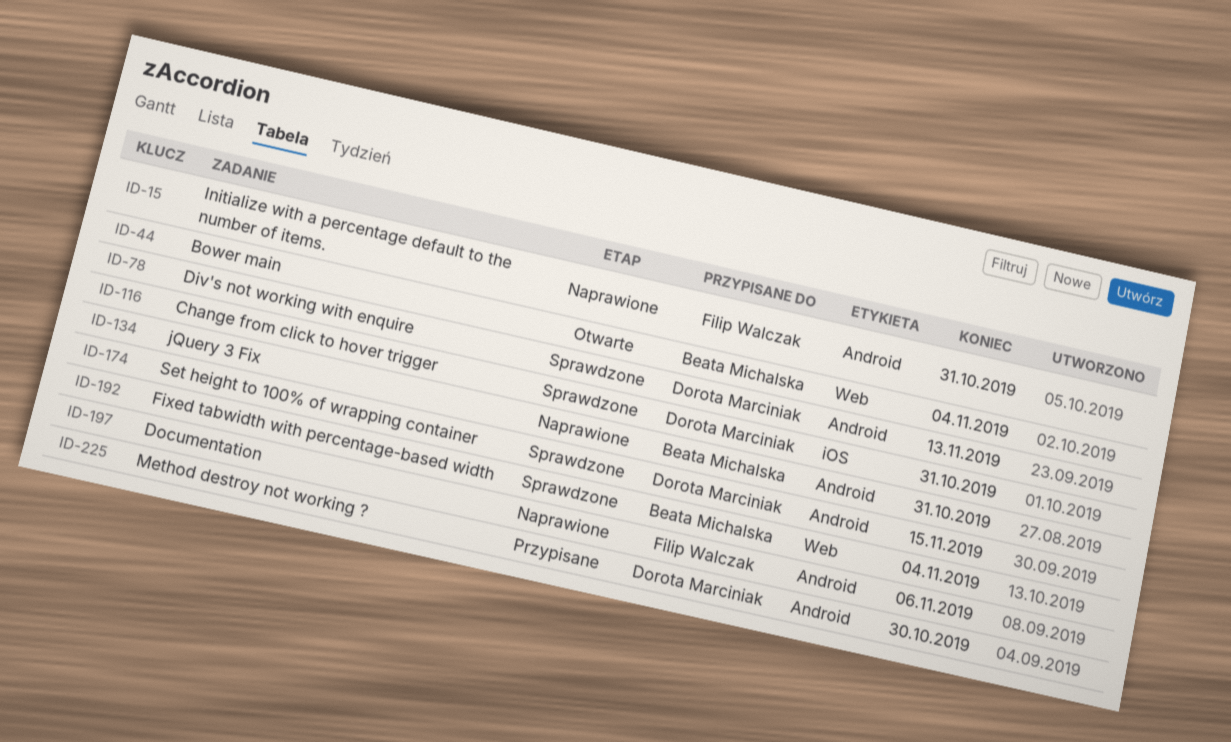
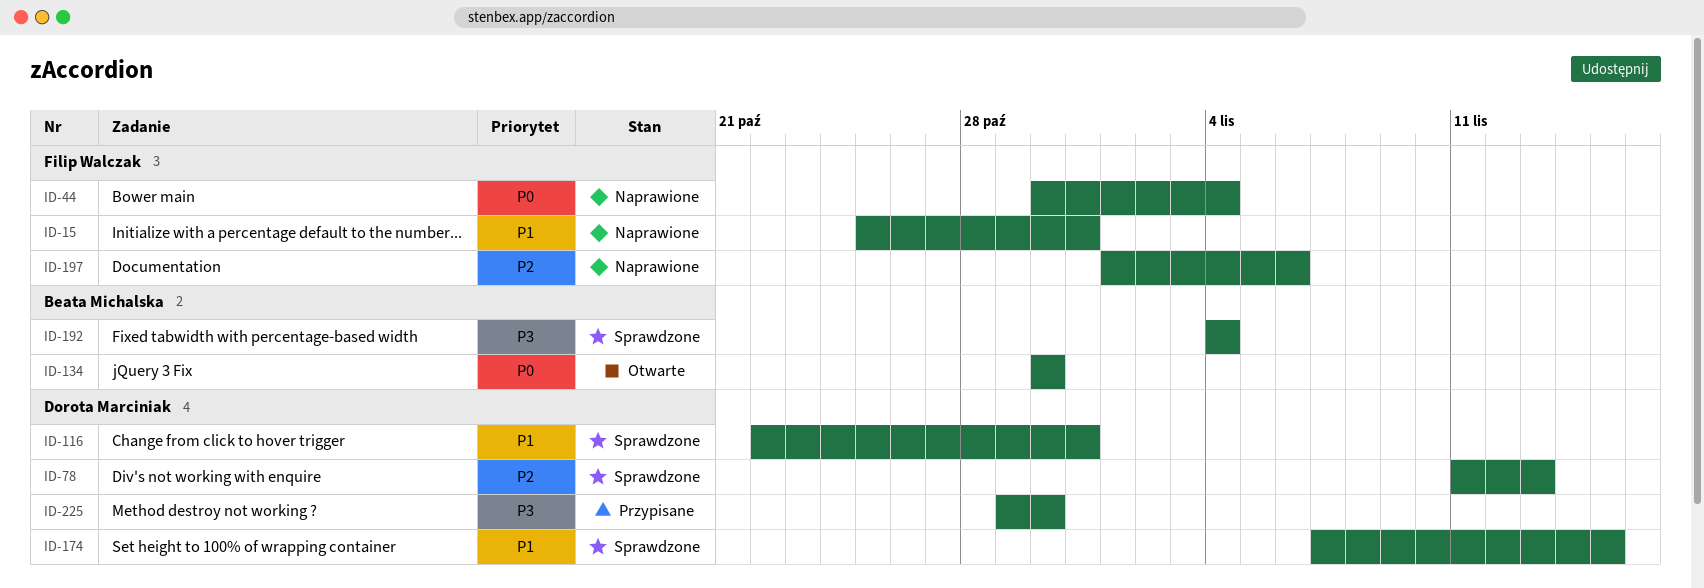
ID-44, status: Otwarte -> Naprawione
ID-44, owner: Beata Michalska -> Filip Walczak
ID-134, status: Naprawione -> Otwarte
ID-134, due: Oct 31 -> Oct 30

